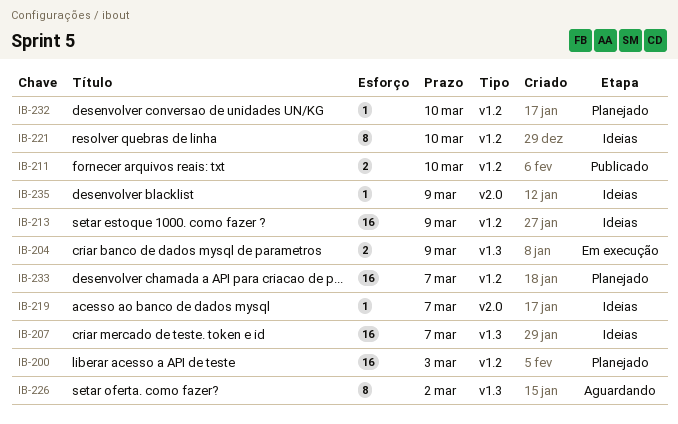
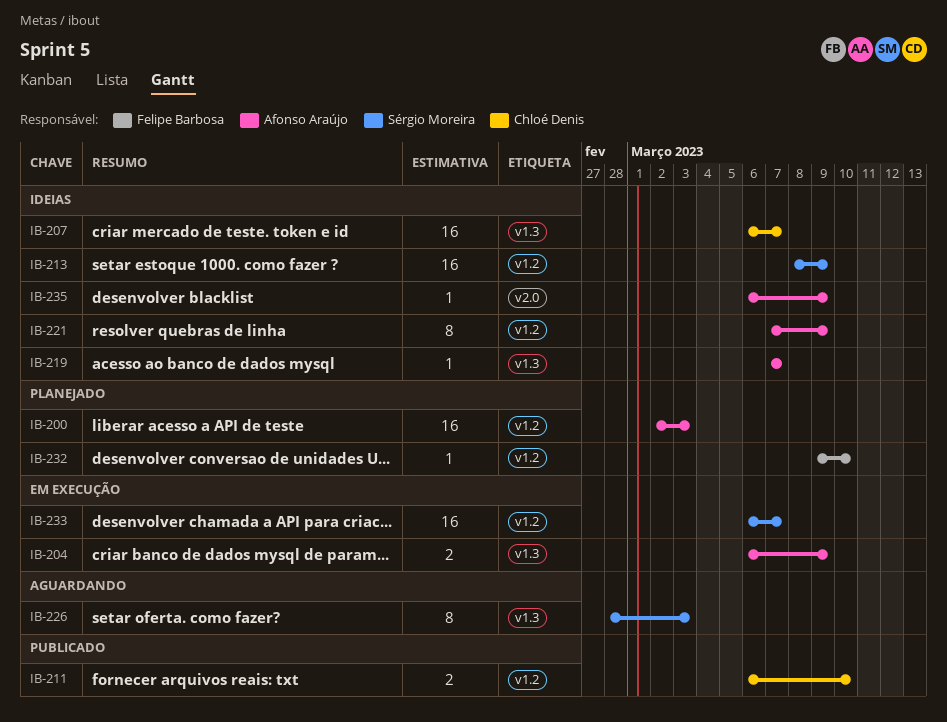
IB-219, label: v2.0 -> v1.3
IB-221, due: Mar 10 -> Mar 9
IB-226, due: Mar 2 -> Mar 3
IB-233, status: Planejado -> Em execução

